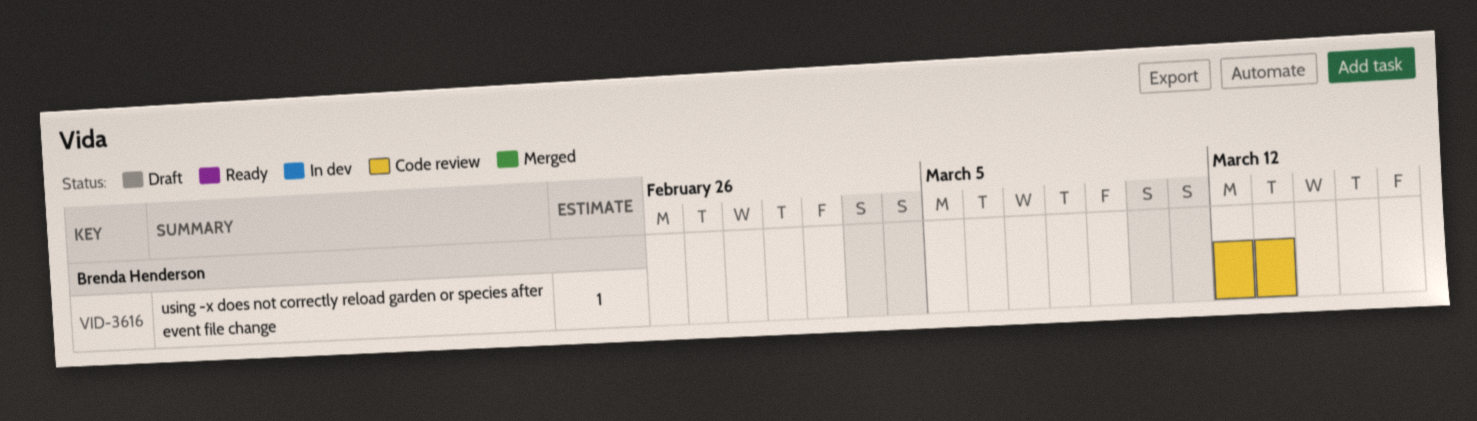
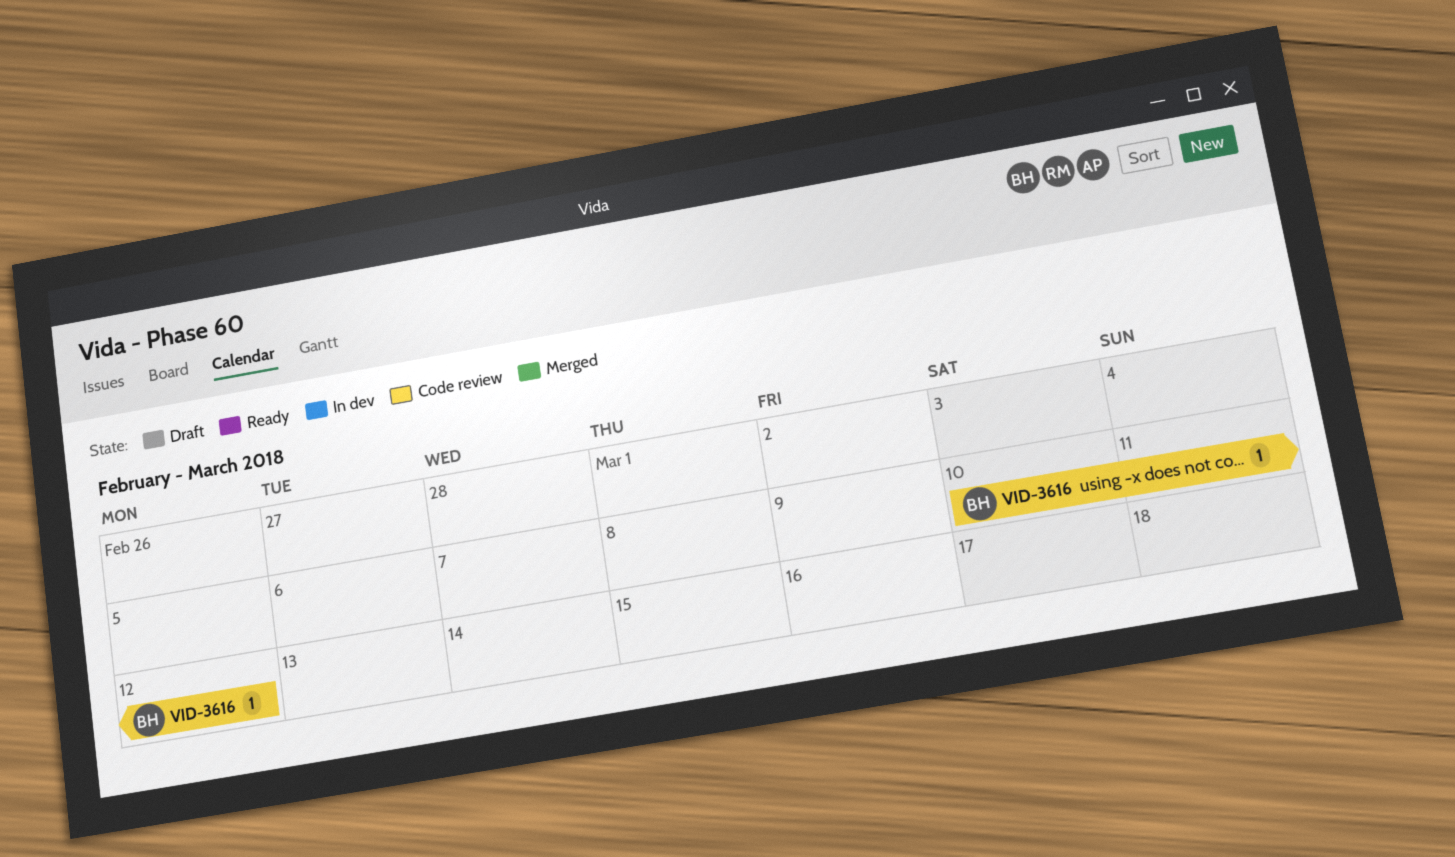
VID-3616, start: Mar 12 -> Mar 10
VID-3616, due: Mar 13 -> Mar 12

